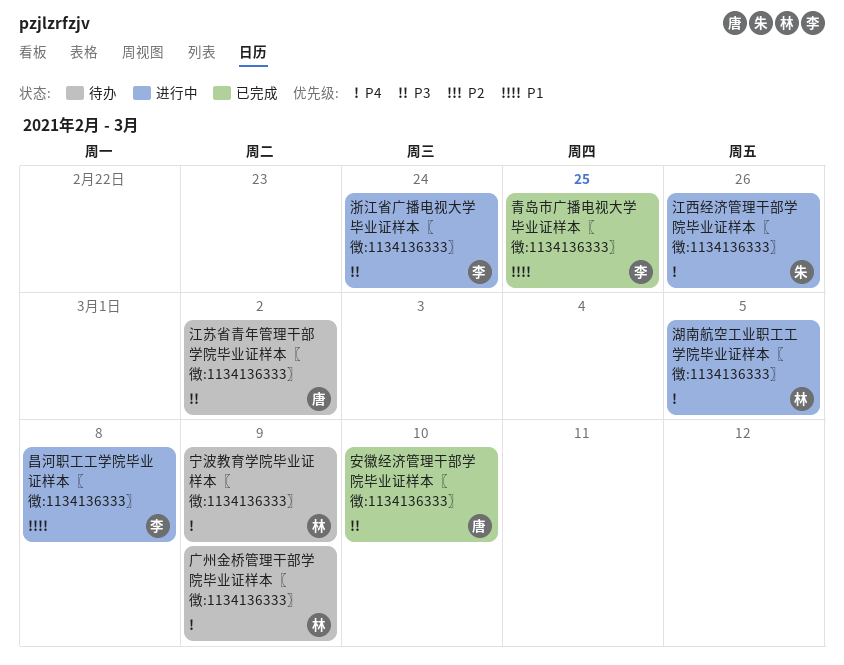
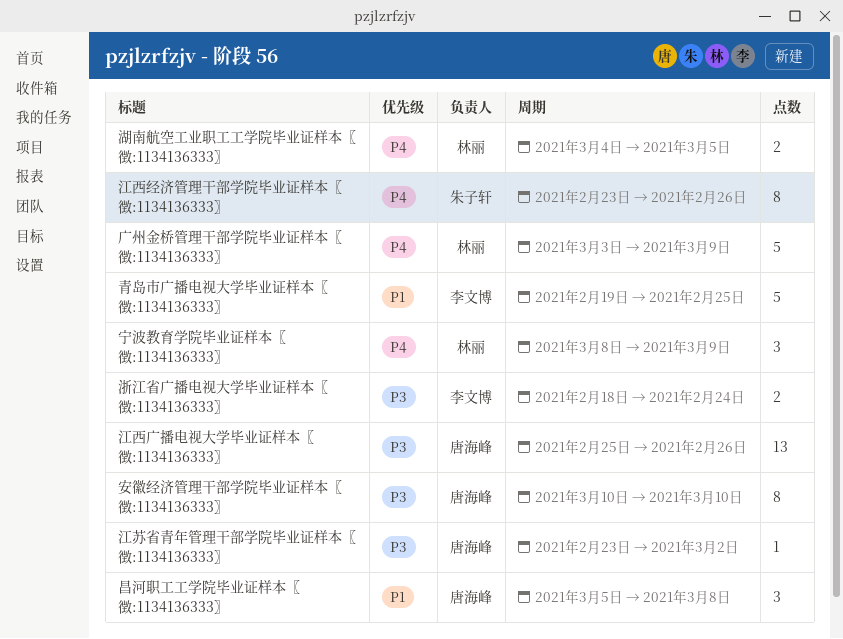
昌河职工工学院毕业证样本〖徴:1134136333〗, owner: 李文博 -> 唐海峰
江西广播电视大学毕业证样本〖徴:1134136333〗: none -> present

